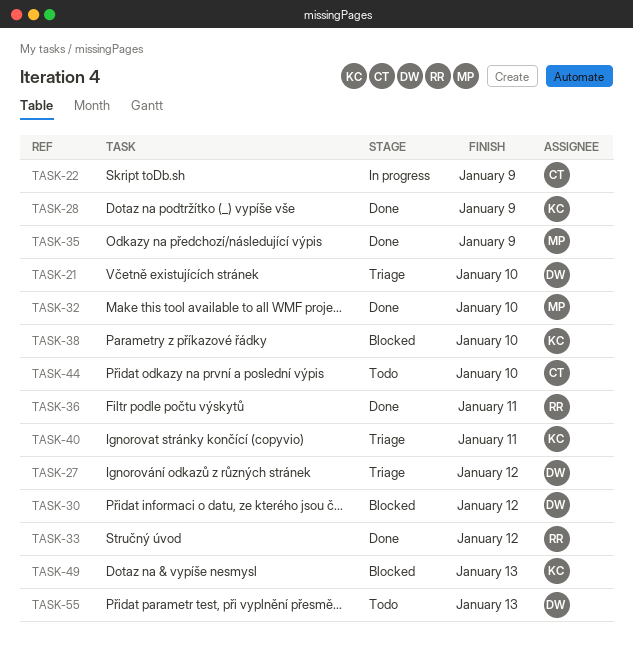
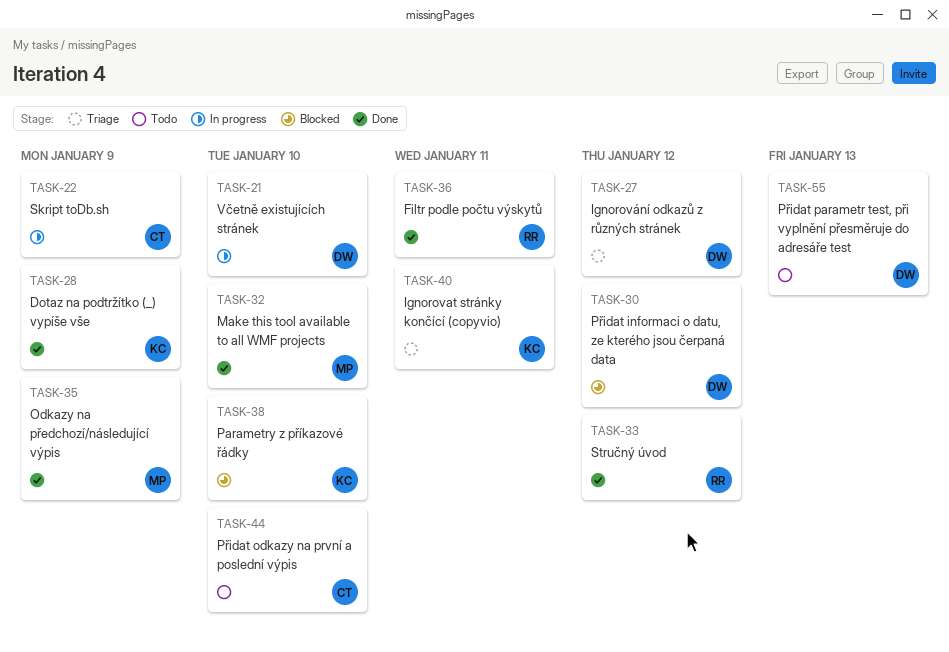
TASK-21, status: Triage -> In progress
TASK-49: present -> none

